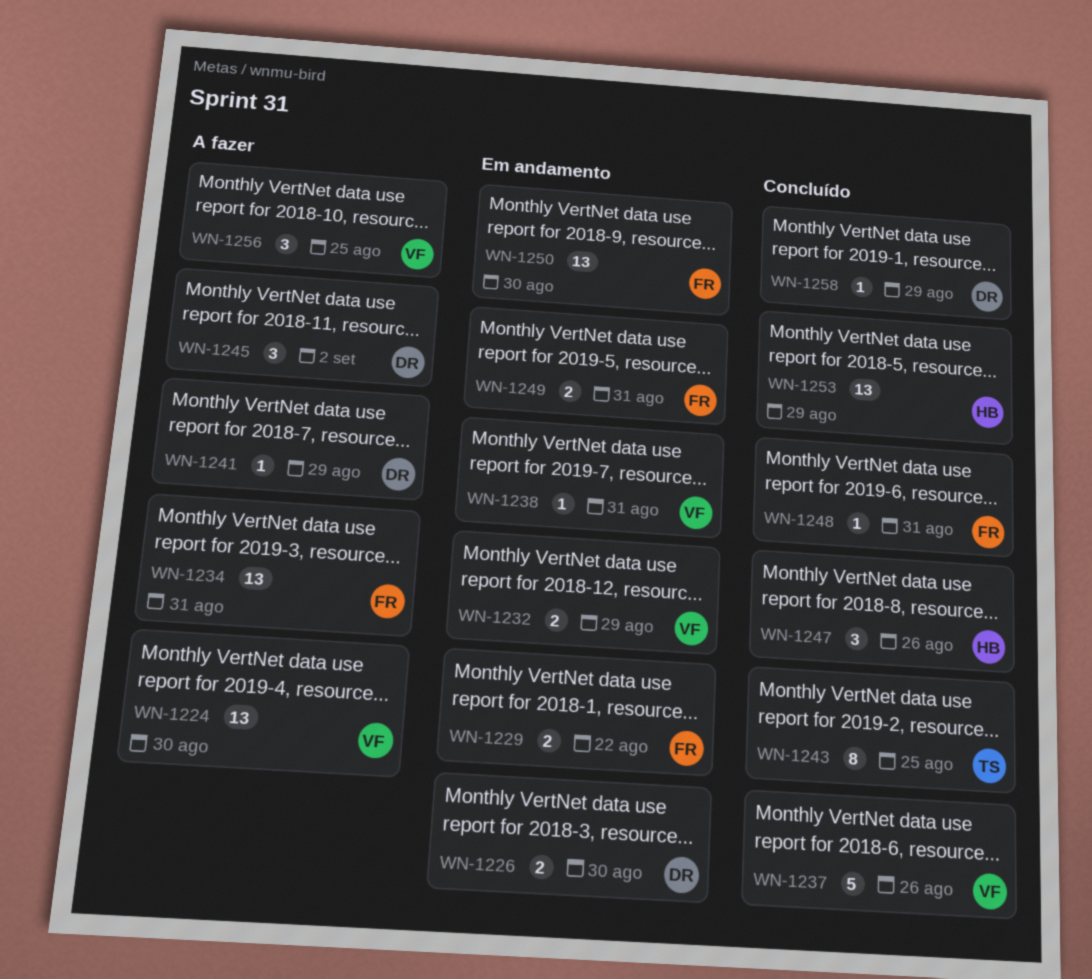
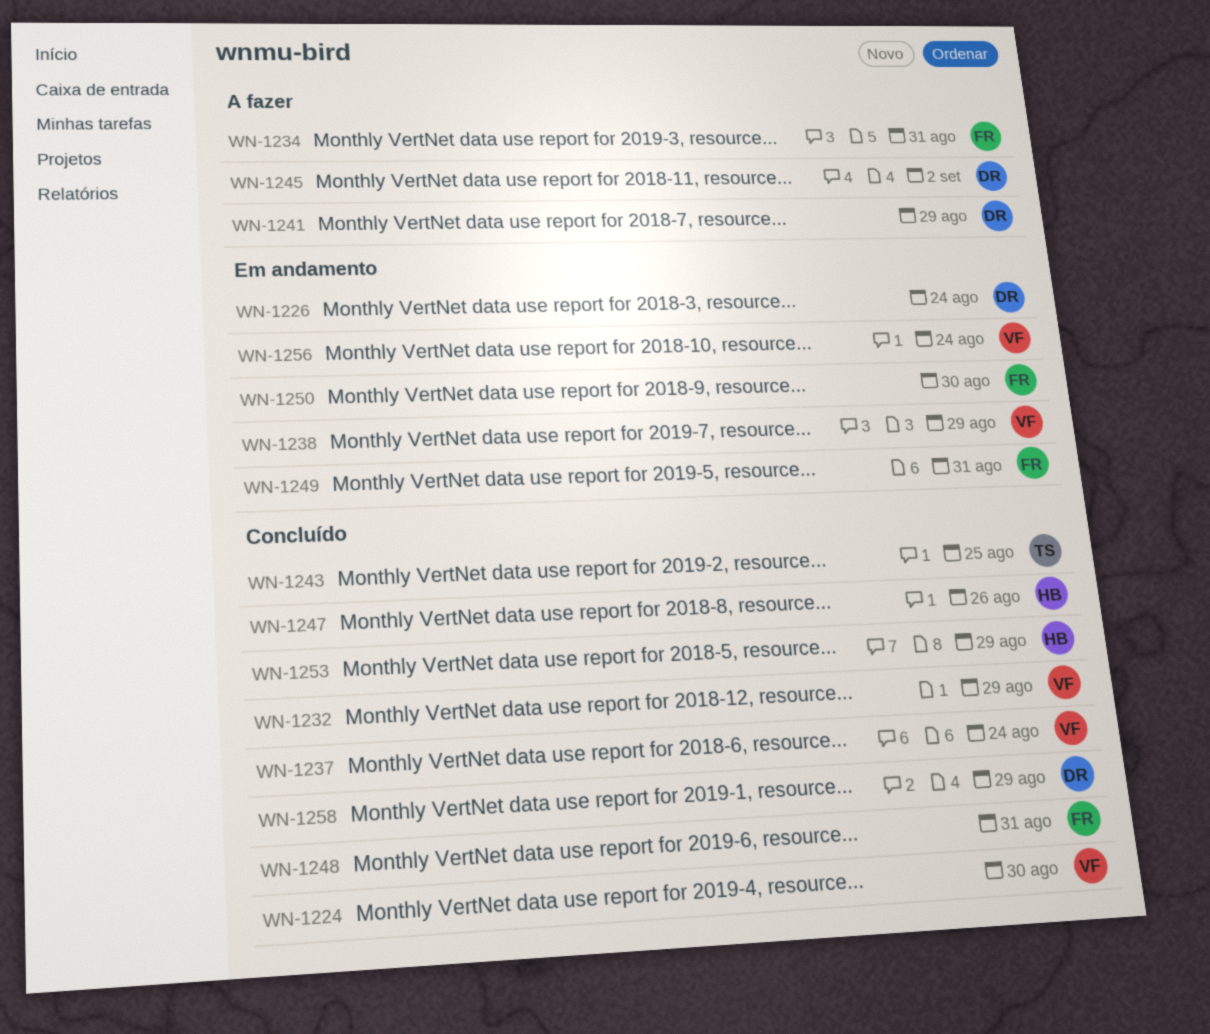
WN-1224, status: A fazer -> Concluído
WN-1226, due: Aug 30 -> Aug 24
WN-1229: present -> none
WN-1232, status: Em andamento -> Concluído
WN-1237, due: Aug 26 -> Aug 24
WN-1238, due: Aug 31 -> Aug 29
WN-1256, status: A fazer -> Em andamento
WN-1256, due: Aug 25 -> Aug 24

